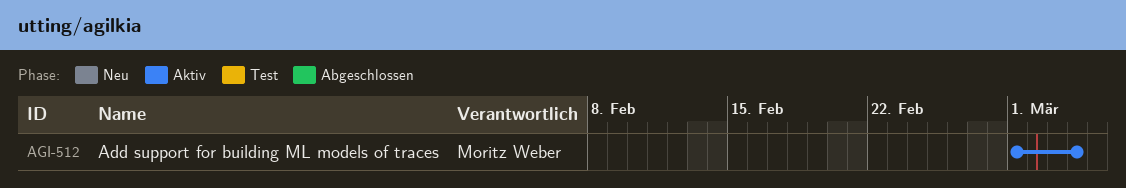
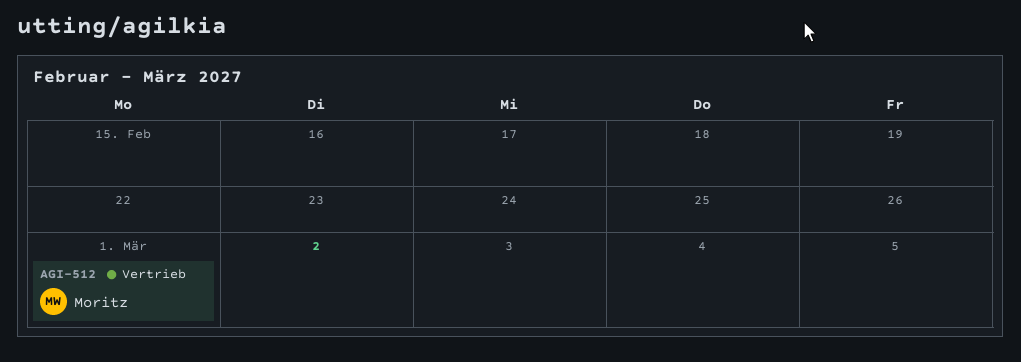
AGI-512, due: Mar 4 -> Mar 1

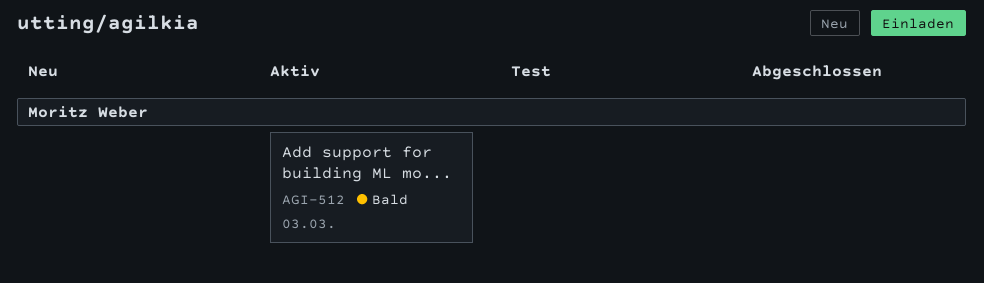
AGI-512, due: Mar 1 -> Mar 3

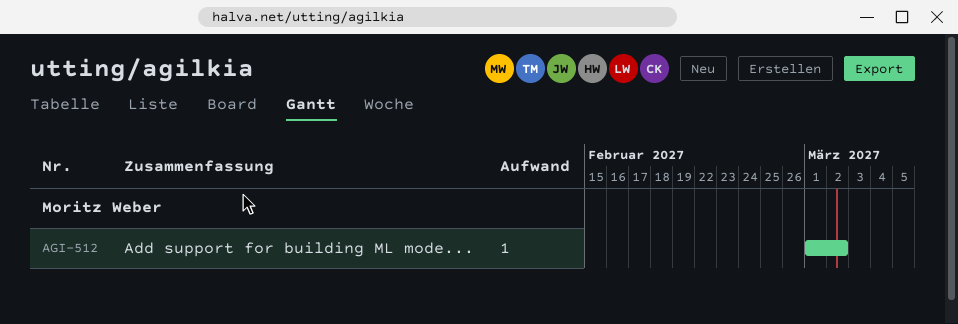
AGI-512, due: Mar 3 -> Mar 2

